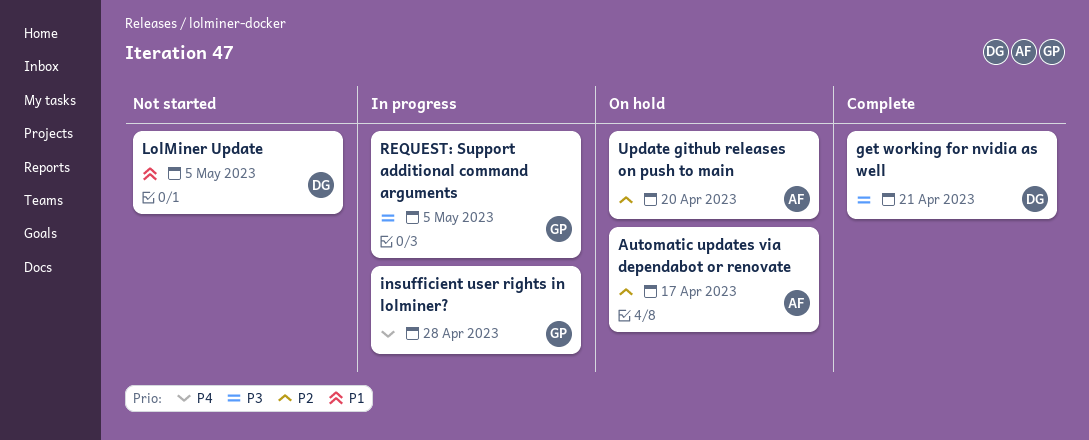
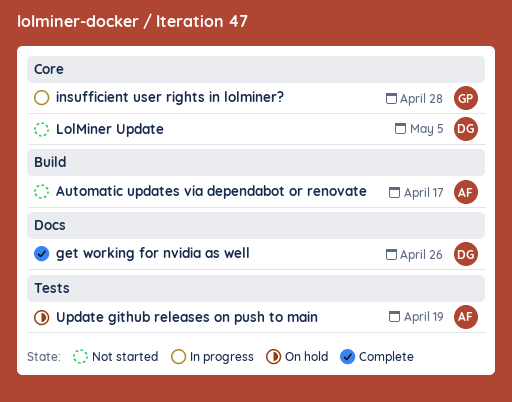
Automatic updates via dependabot or renovate, status: On hold -> Not started
get working for nvidia as well, due: Apr 21 -> Apr 26
REQUEST: Support additional command arguments: present -> none
Update github releases on push to main, due: Apr 20 -> Apr 19

